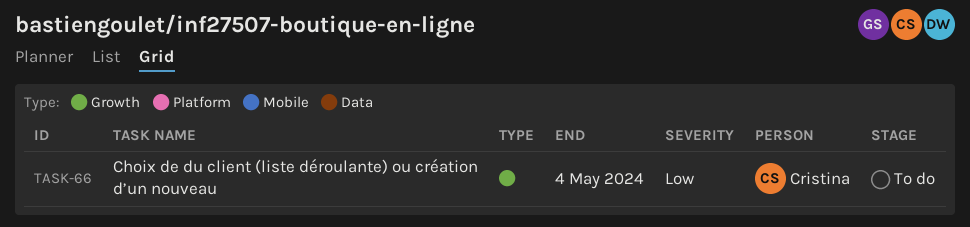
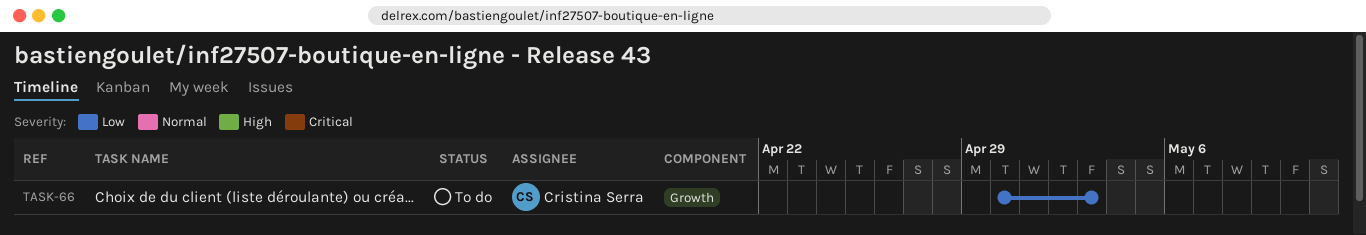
TASK-66, due: May 4 -> May 3

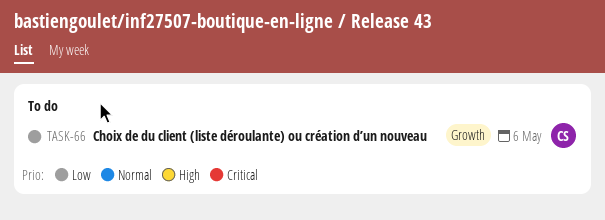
TASK-66, due: May 3 -> May 6

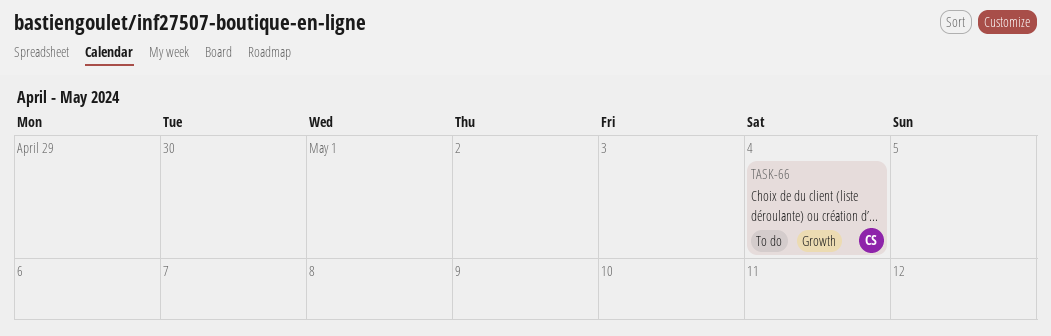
TASK-66, due: May 6 -> May 4

